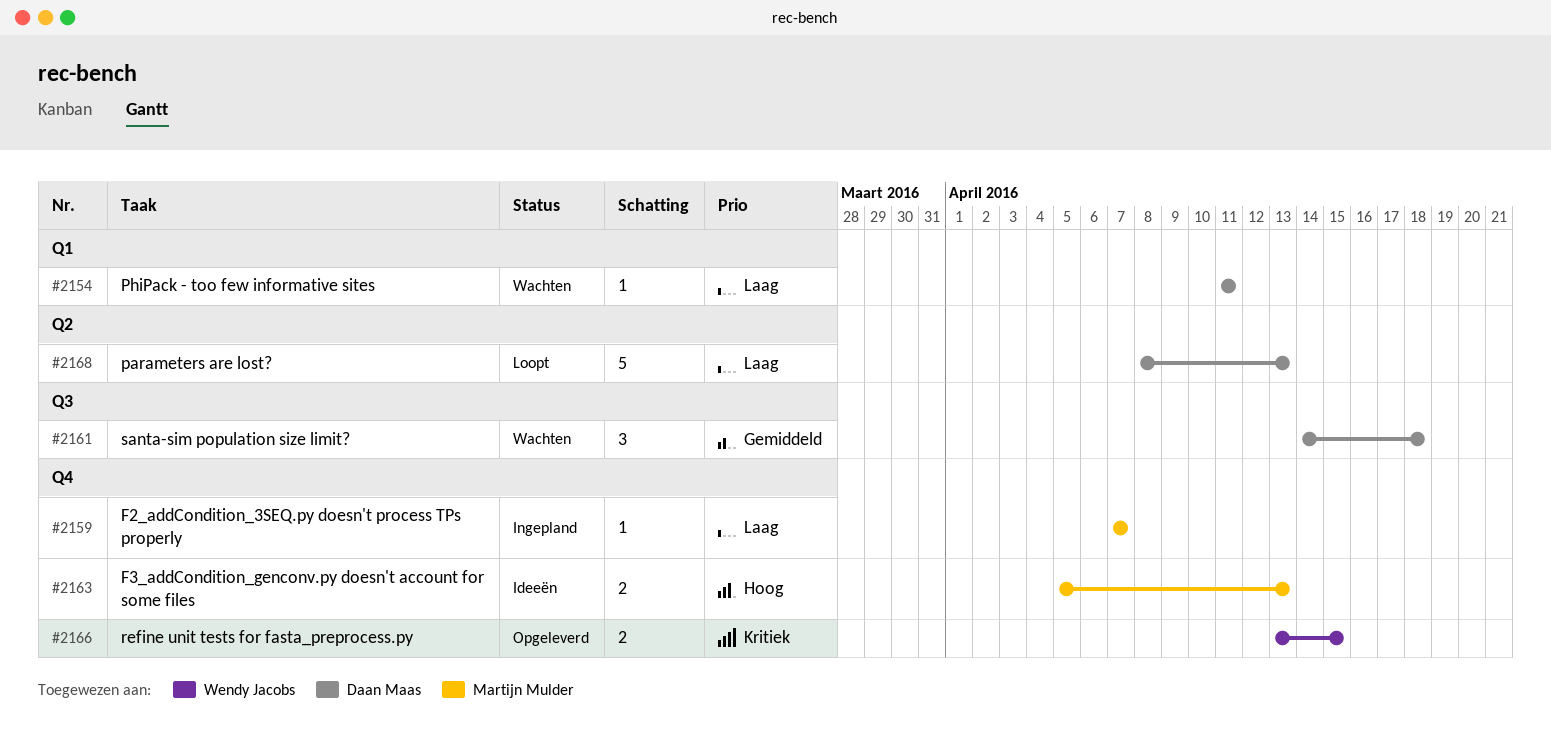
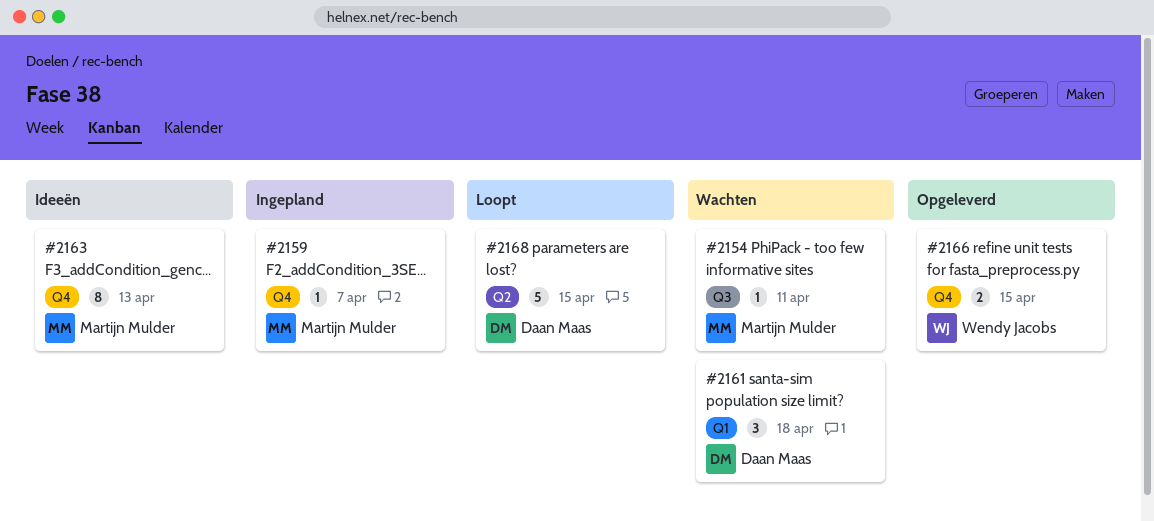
#2154, owner: Daan Maas -> Martijn Mulder
#2154, label: Q1 -> Q3
#2161, label: Q3 -> Q1
#2163, estimate: 2 -> 8
#2168, due: Apr 13 -> Apr 15

